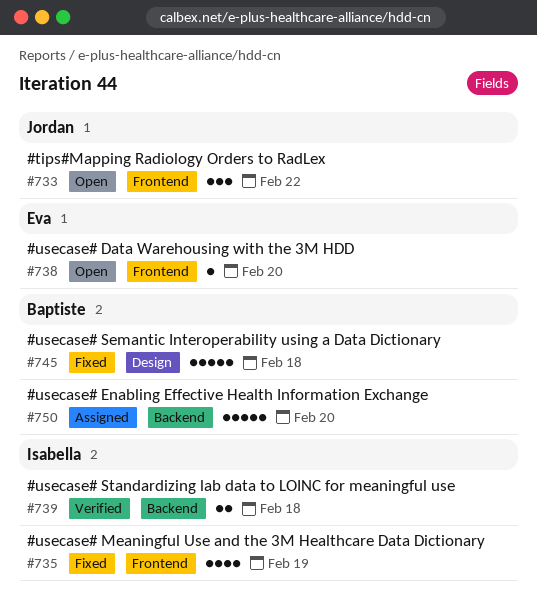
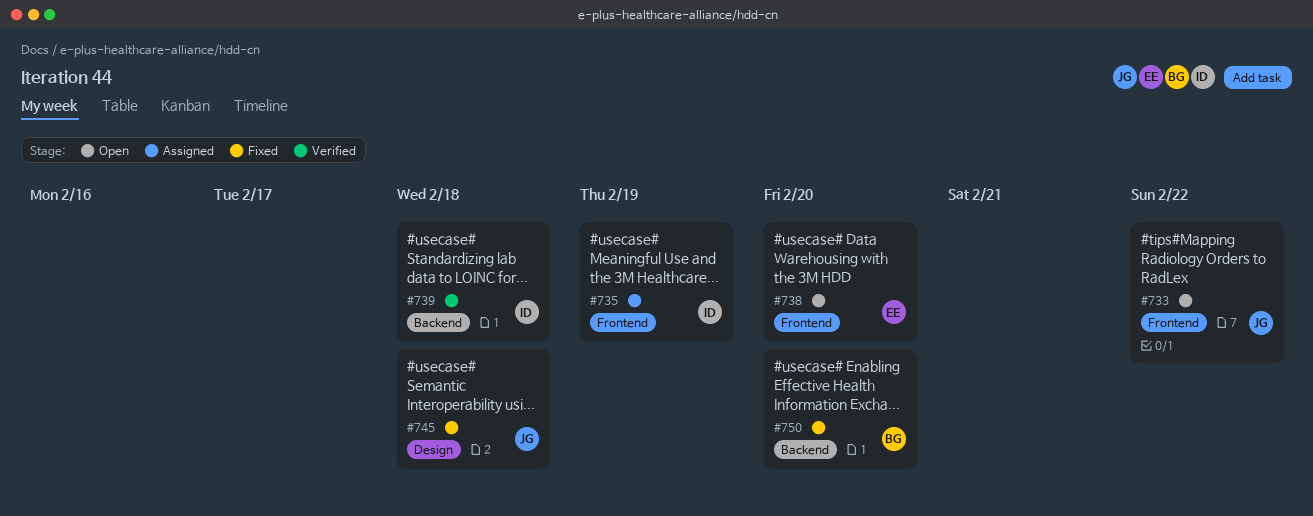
#735, status: Fixed -> Assigned
#745, owner: Baptiste -> Jordan
#750, status: Assigned -> Fixed

